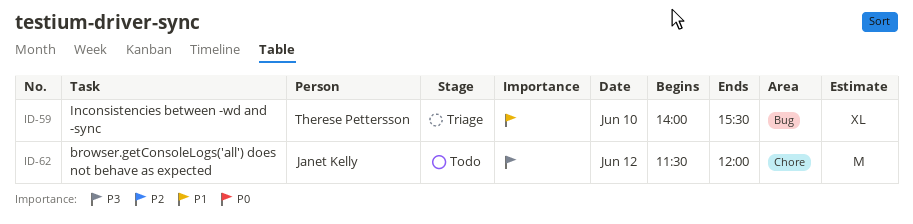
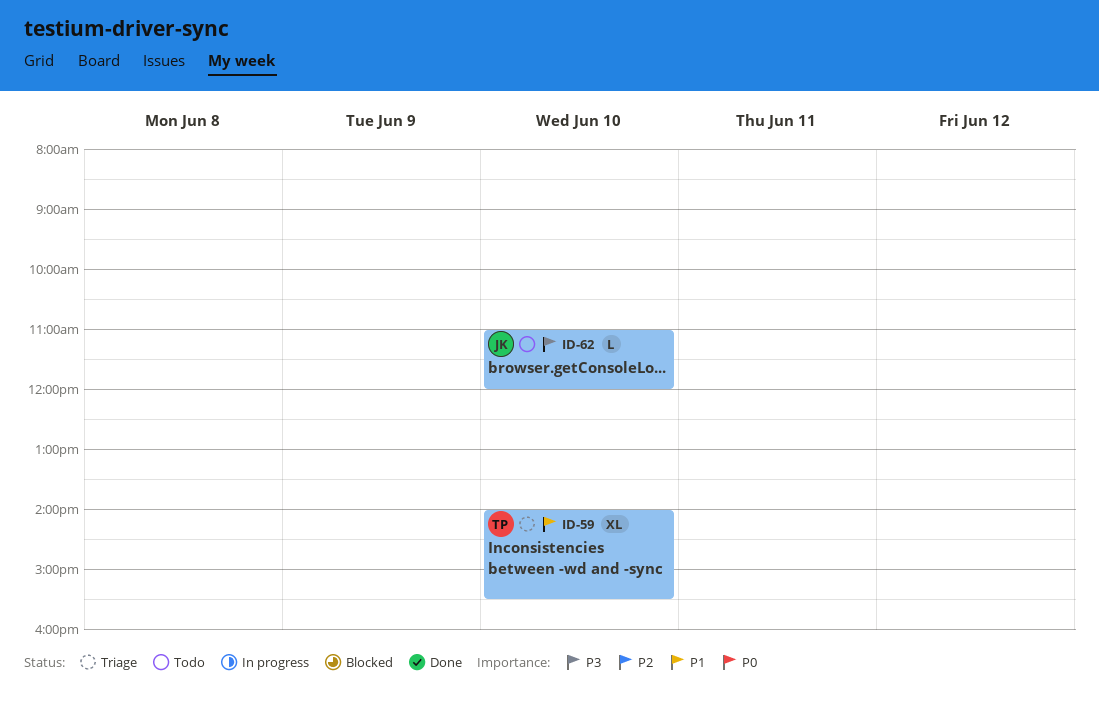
ID-62, estimate: M -> L
ID-62, day: Jun 12 -> Jun 10
ID-62, begins: 11:30 -> 11:00

